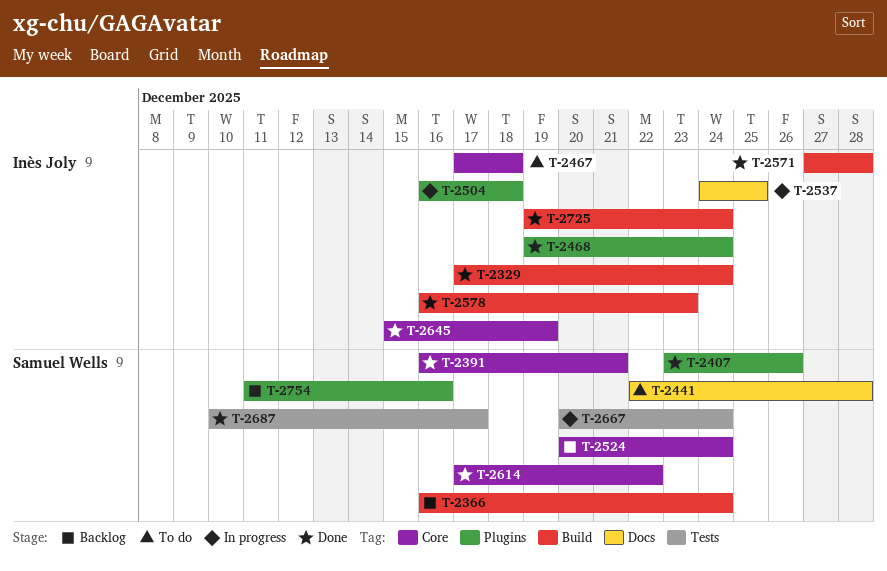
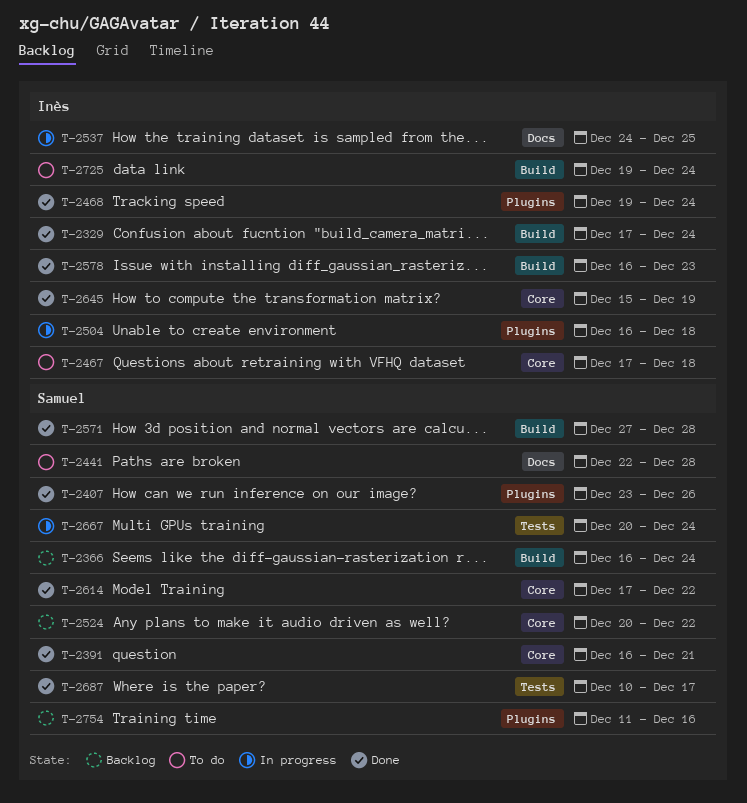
T-2524, due: Dec 24 -> Dec 22
T-2571, owner: Inès Joly -> Samuel Wells
T-2725, status: Done -> To do

